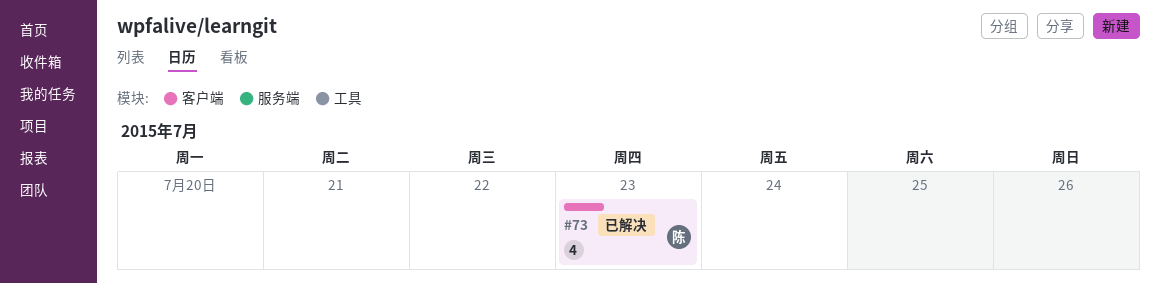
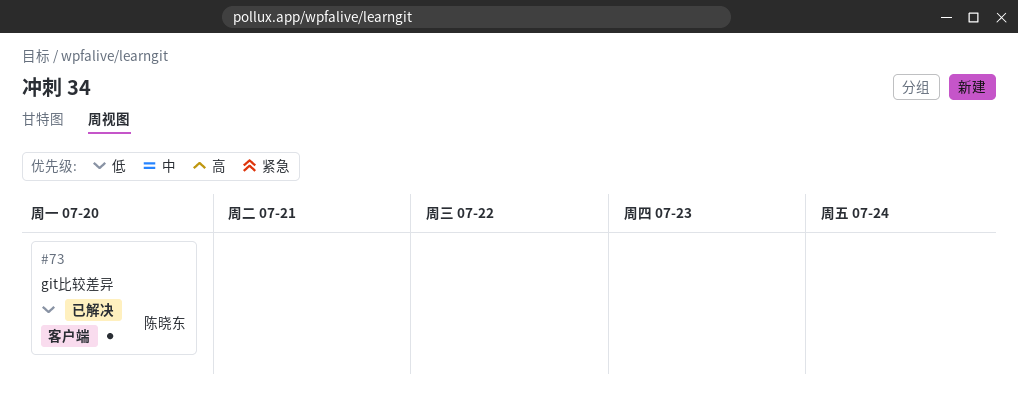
#73, estimate: 4 -> 1
#73, due: Jul 23 -> Jul 20

